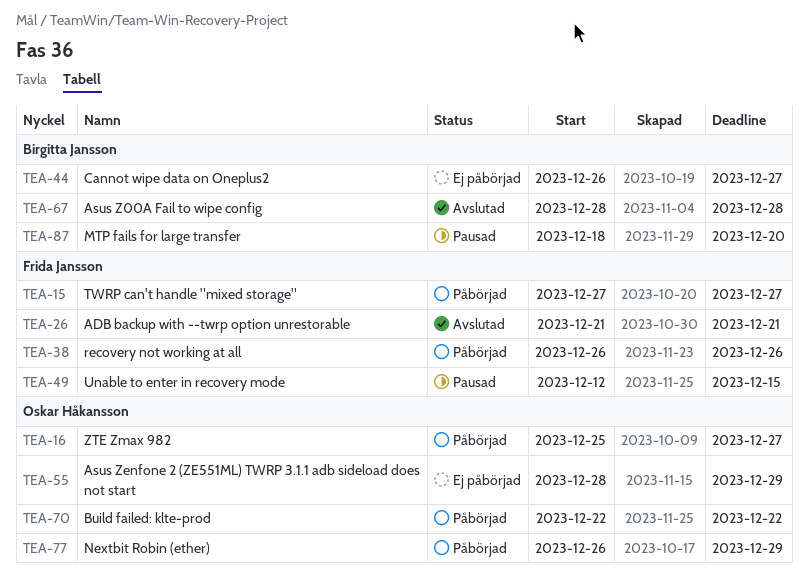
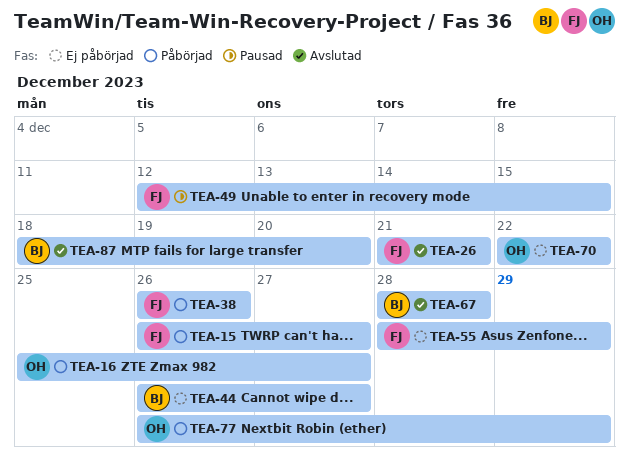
TEA-15, start: Dec 27 -> Dec 26
TEA-55, owner: Oskar Håkansson -> Frida Jansson
TEA-70, status: Påbörjad -> Ej påbörjad
TEA-87, status: Pausad -> Avslutad

